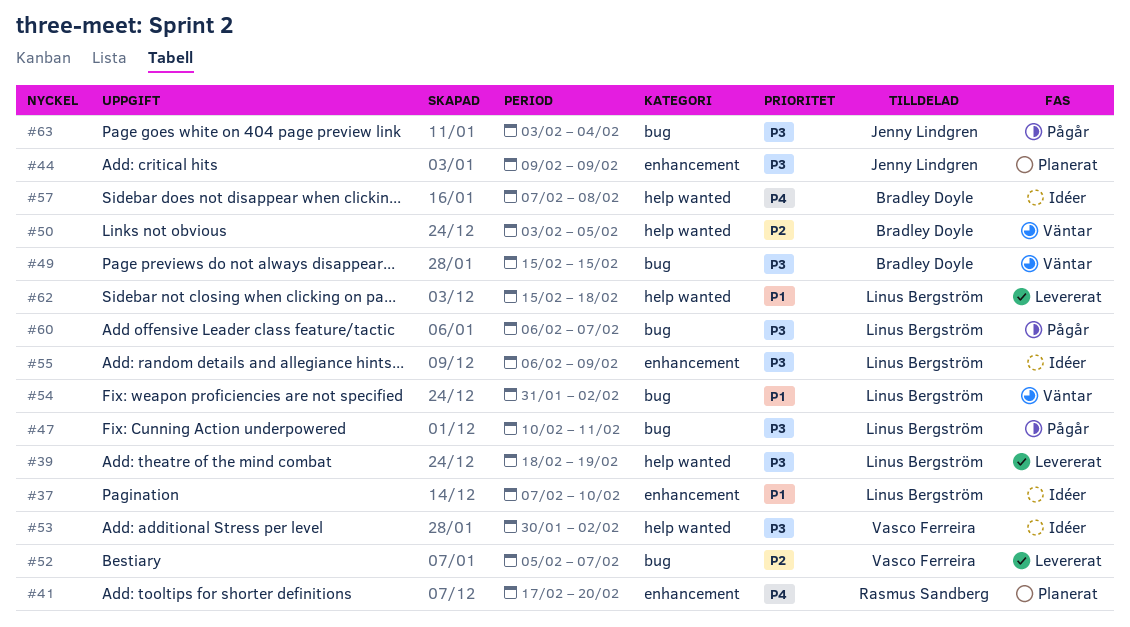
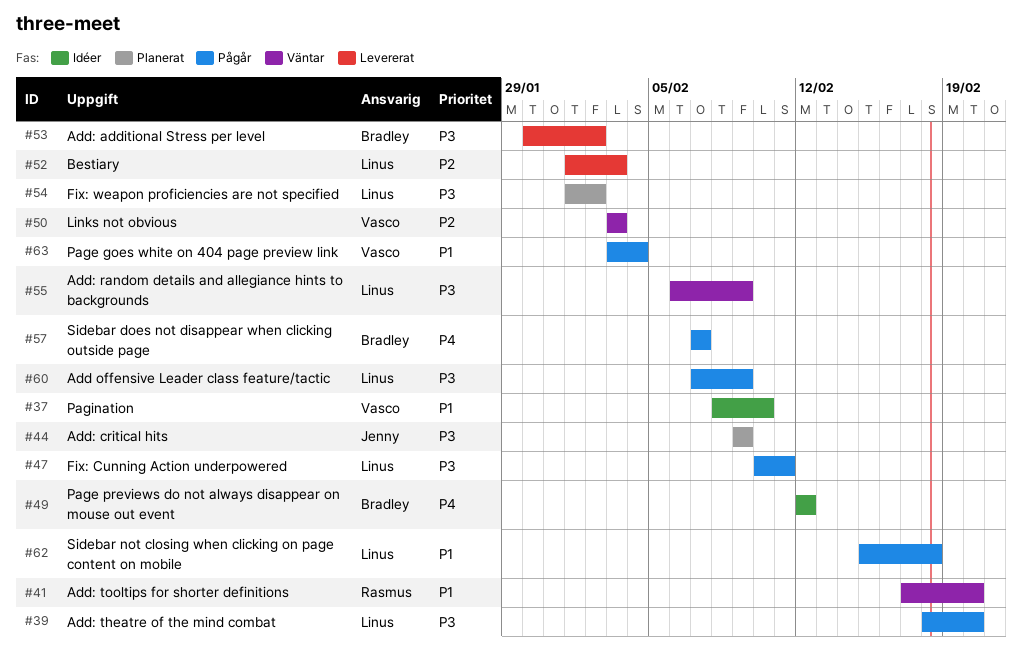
#37, owner: Linus Bergström -> Vasco Ferreira
#37, start: Feb 7 -> Feb 8
#39, status: Levererat -> Pågår
#39, due: Feb 19 -> Feb 20
#41, status: Planerat -> Väntar
#41, priority: P4 -> P1
#49, status: Väntar -> Idéer
#49, priority: P3 -> P4
#49, start: Feb 15 -> Feb 12
#49, due: Feb 15 -> Feb 12
#50, owner: Bradley Doyle -> Vasco Ferreira
#50, due: Feb 5 -> Feb 3
#52, owner: Vasco Ferreira -> Linus Bergström
#52, start: Feb 5 -> Feb 1
#52, due: Feb 7 -> Feb 3
#53, status: Idéer -> Levererat
#53, owner: Vasco Ferreira -> Bradley Doyle
#54, status: Väntar -> Planerat
#54, priority: P1 -> P3
#54, start: Jan 31 -> Feb 1
#55, status: Idéer -> Väntar
#57, status: Idéer -> Pågår
#57, due: Feb 8 -> Feb 7
#60, start: Feb 6 -> Feb 7
#60, due: Feb 7 -> Feb 9
#62, status: Levererat -> Pågår
#63, owner: Jenny Lindgren -> Vasco Ferreira
#63, priority: P3 -> P1

